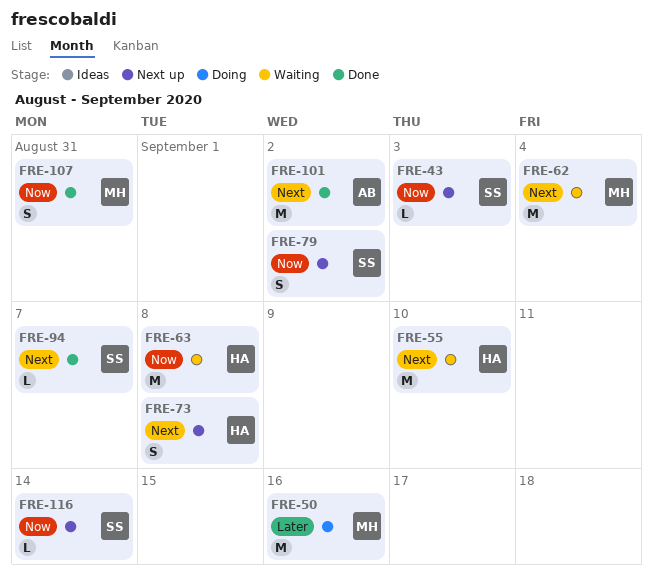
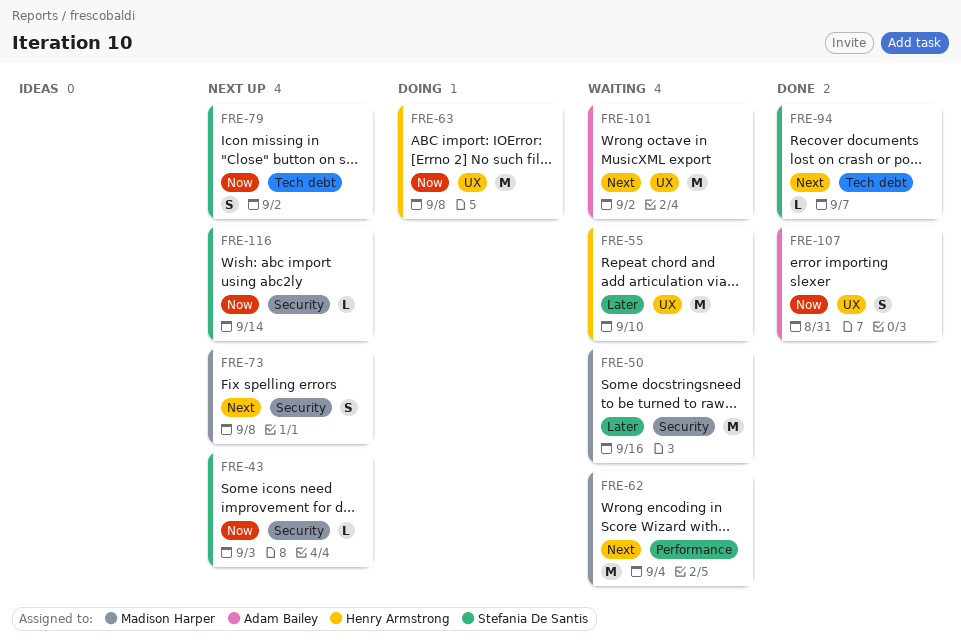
FRE-50, status: Doing -> Waiting
FRE-55, priority: Next -> Later
FRE-63, status: Waiting -> Doing
FRE-73, owner: Henry Armstrong -> Madison Harper
FRE-101, status: Done -> Waiting
FRE-107, owner: Madison Harper -> Adam Bailey

